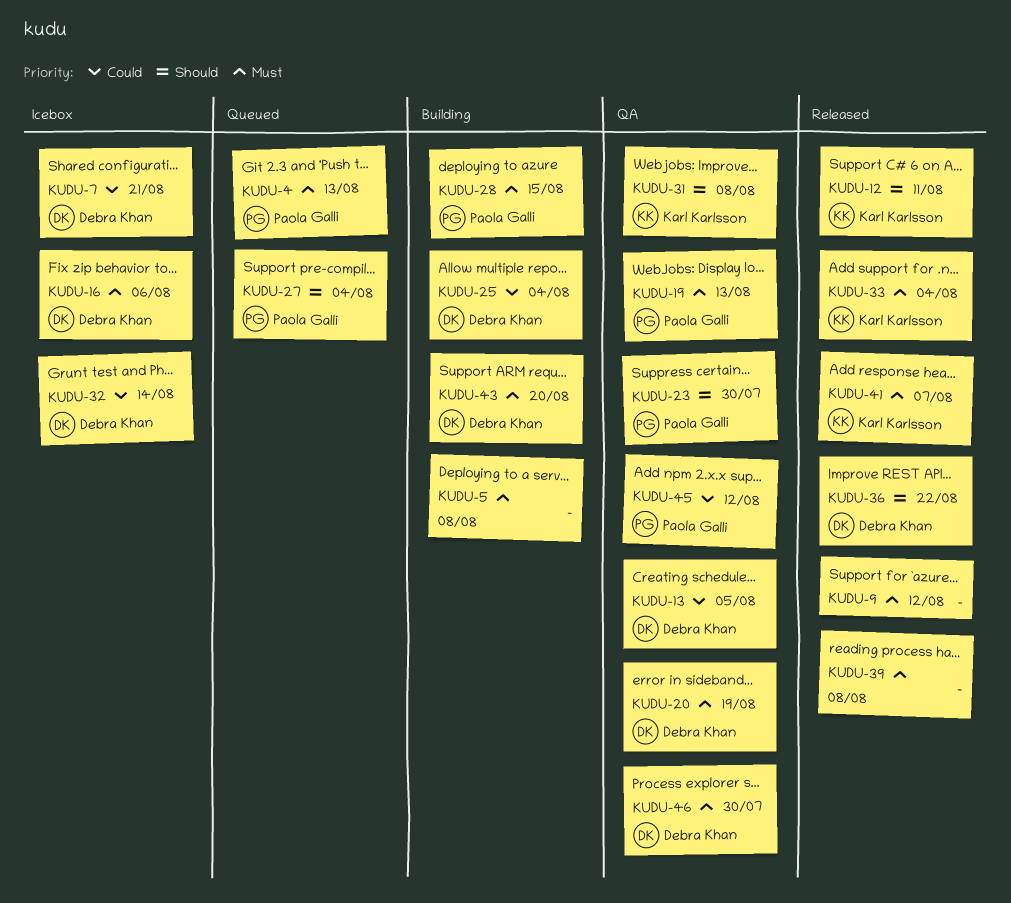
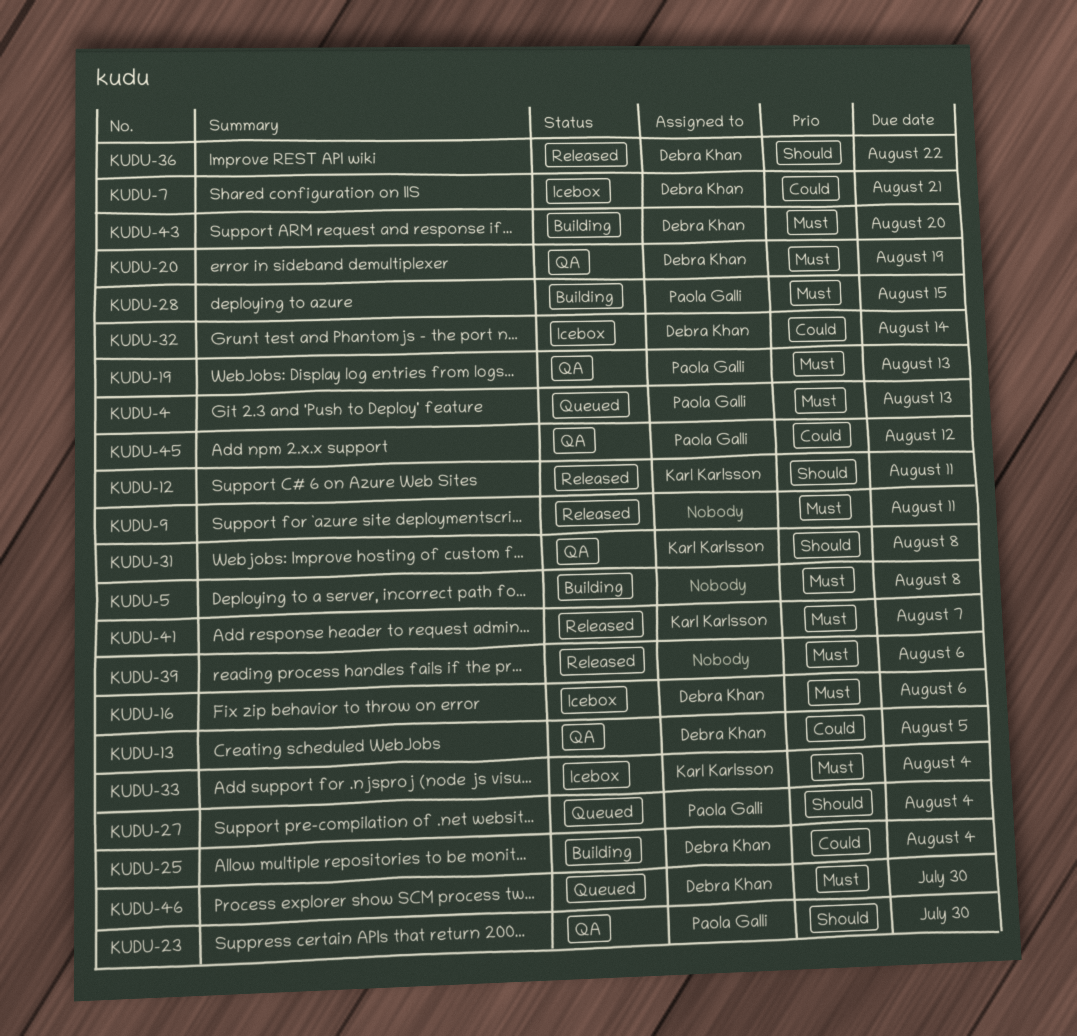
KUDU-9, due: Aug 12 -> Aug 11
KUDU-33, status: Released -> Icebox
KUDU-39, due: Aug 8 -> Aug 6
KUDU-46, status: QA -> Queued

